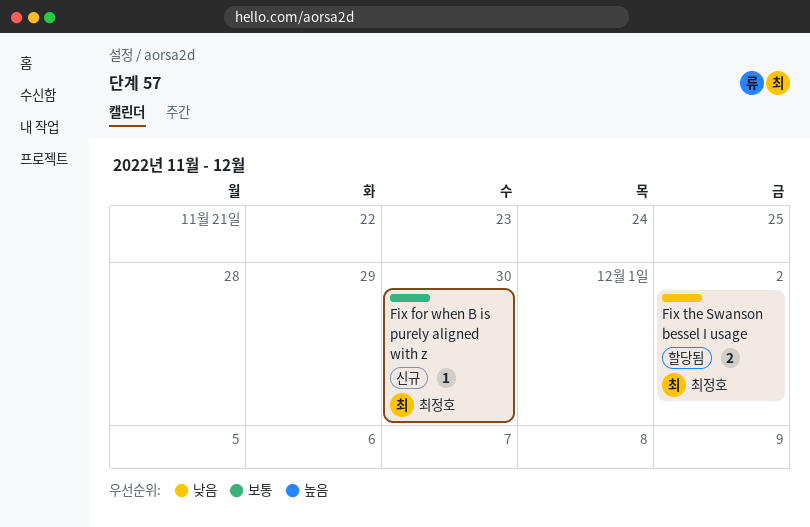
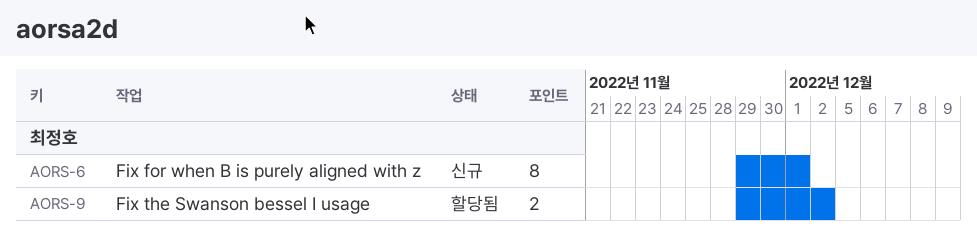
Fix for when B is purely aligned with z, estimate: 1 -> 8
Fix for when B is purely aligned with z, due: Nov 30 -> Dec 1

